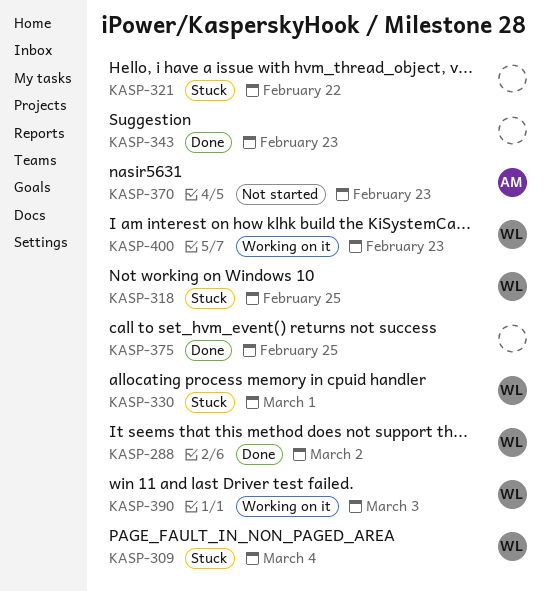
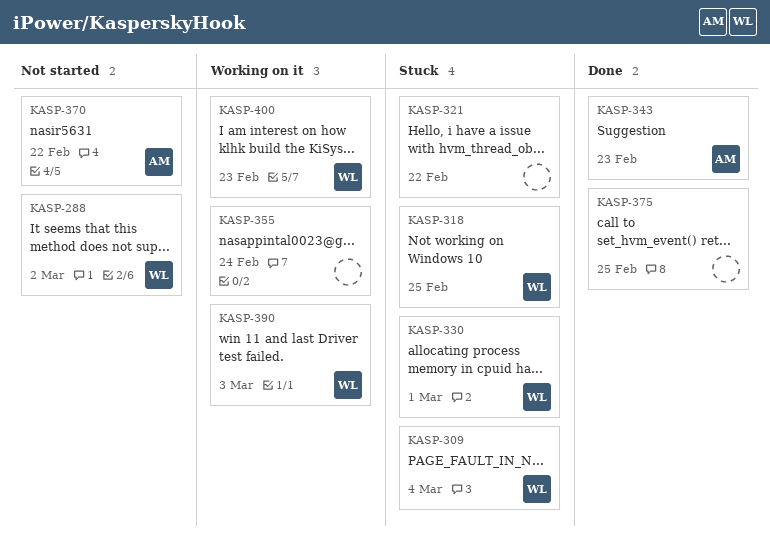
KASP-288, status: Done -> Not started
KASP-343, owner: none -> AM
KASP-355: none -> present
KASP-370, due: Feb 23 -> Feb 22

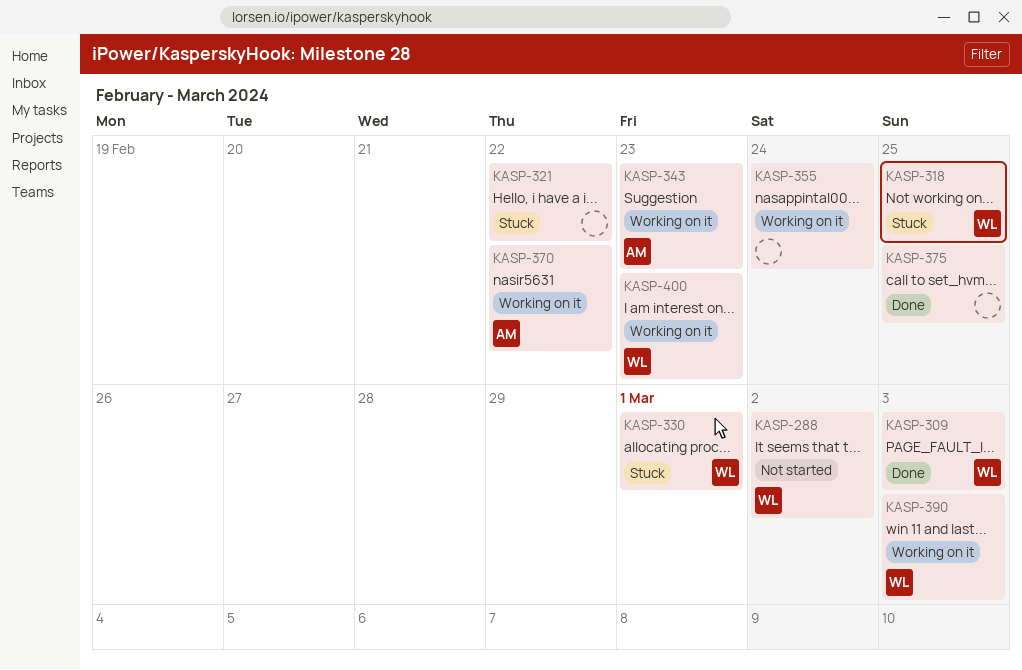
KASP-309, status: Stuck -> Done
KASP-309, due: Mar 4 -> Mar 3
KASP-343, status: Done -> Working on it
KASP-370, status: Not started -> Working on it

